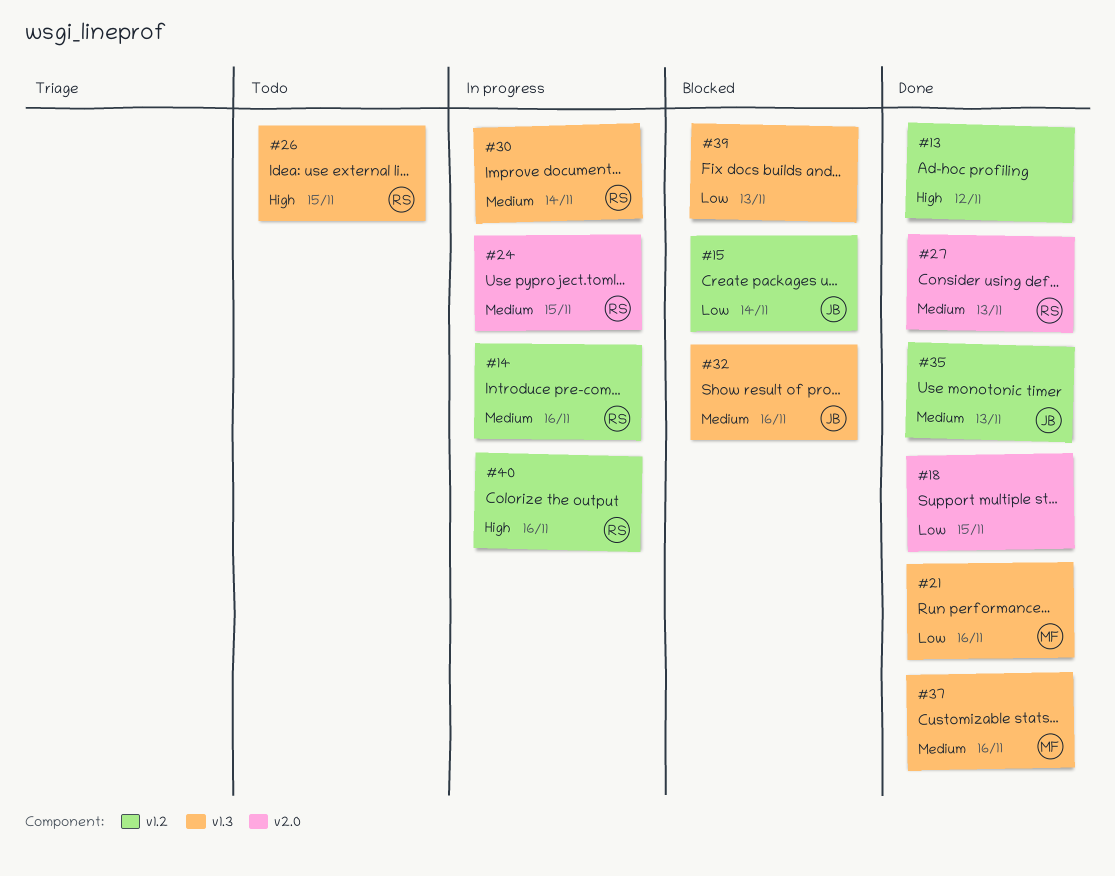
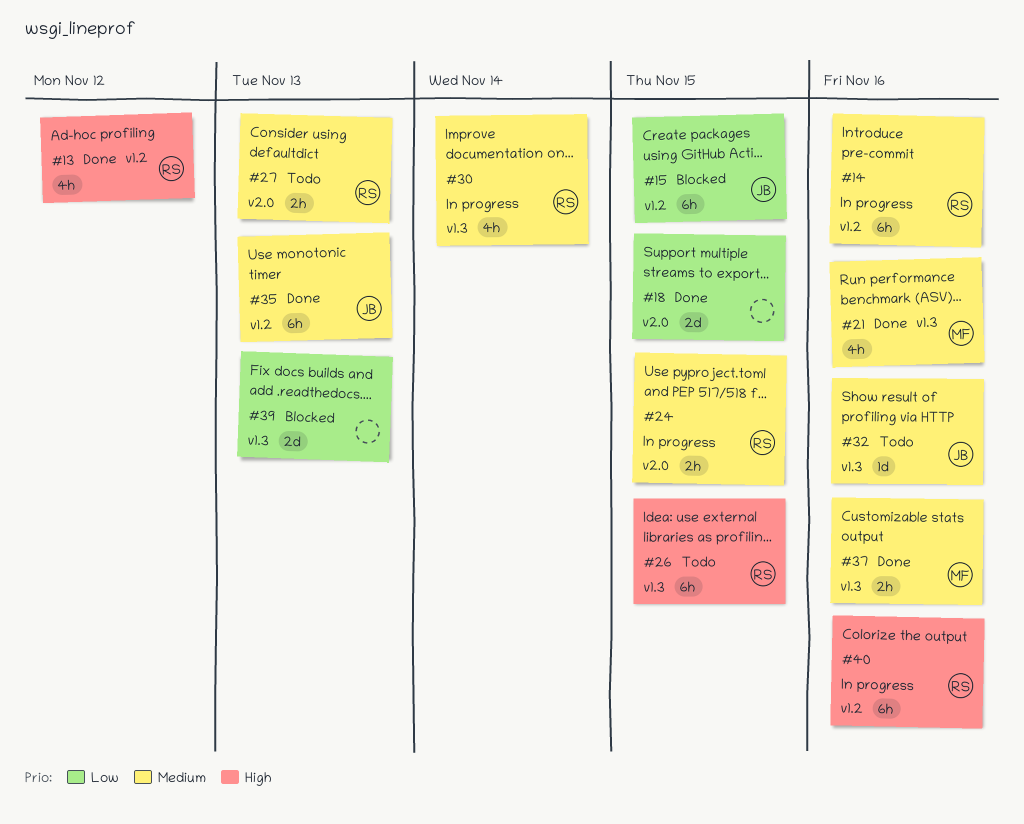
#13, owner: none -> RS
#15, due: Nov 14 -> Nov 15
#21, priority: Low -> Medium
#27, status: Done -> Todo
#32, status: Blocked -> Todo

